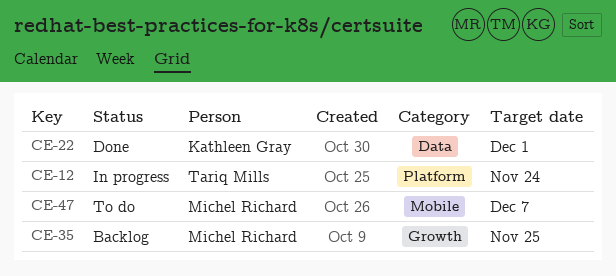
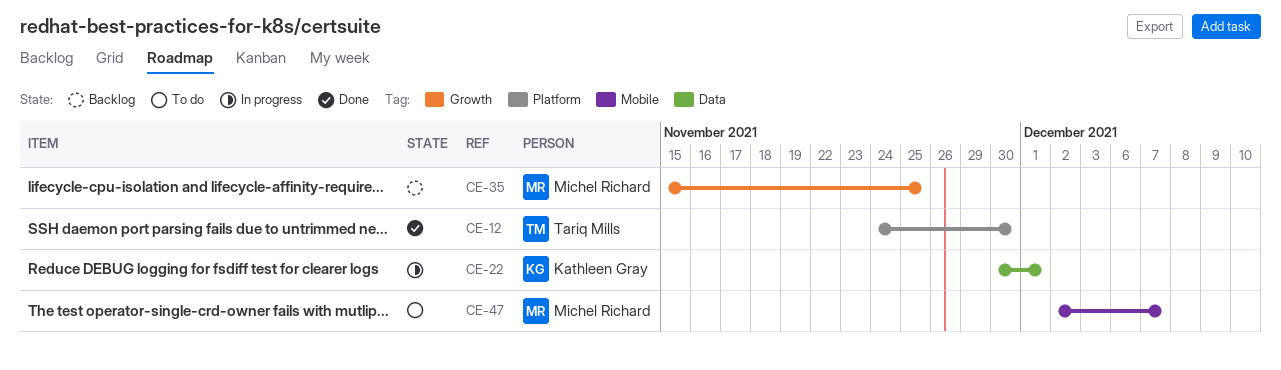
CE-12, status: In progress -> Done
CE-12, due: Nov 24 -> Nov 30
CE-22, status: Done -> In progress

